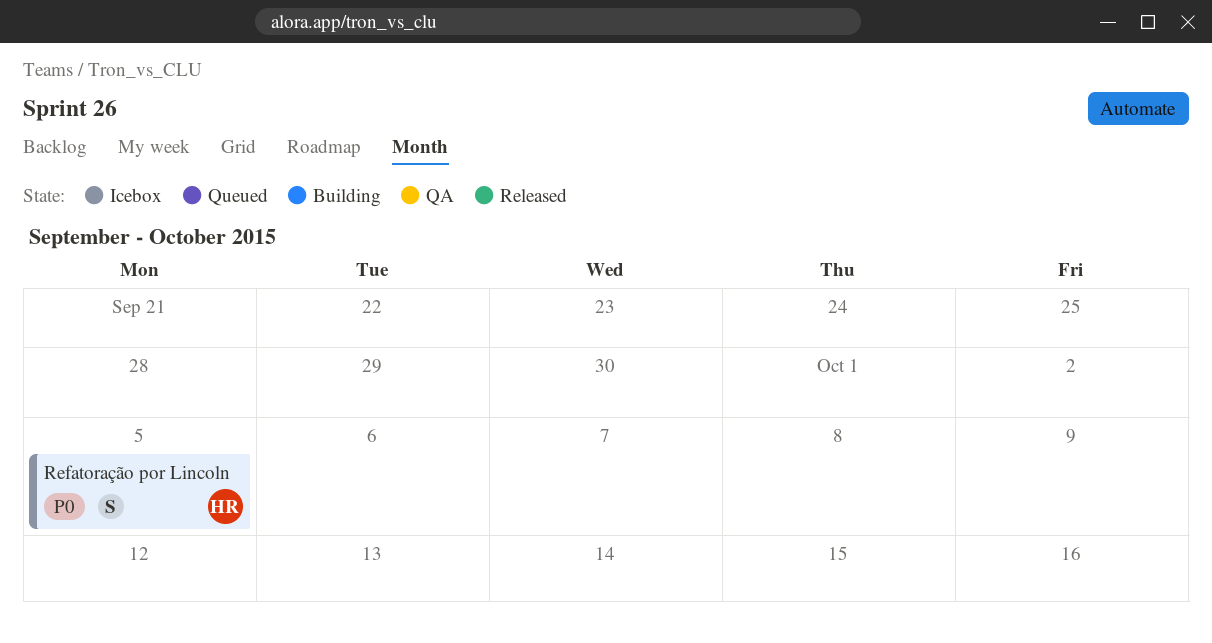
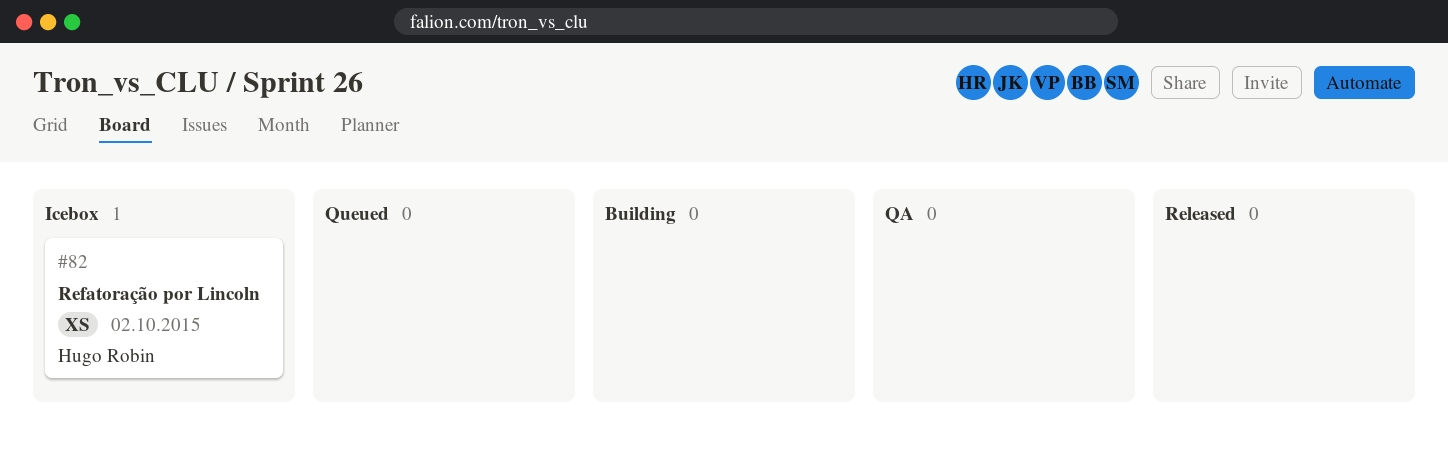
Refatoração por Lincoln, estimate: S -> XS
Refatoração por Lincoln, due: Oct 5 -> Oct 2

